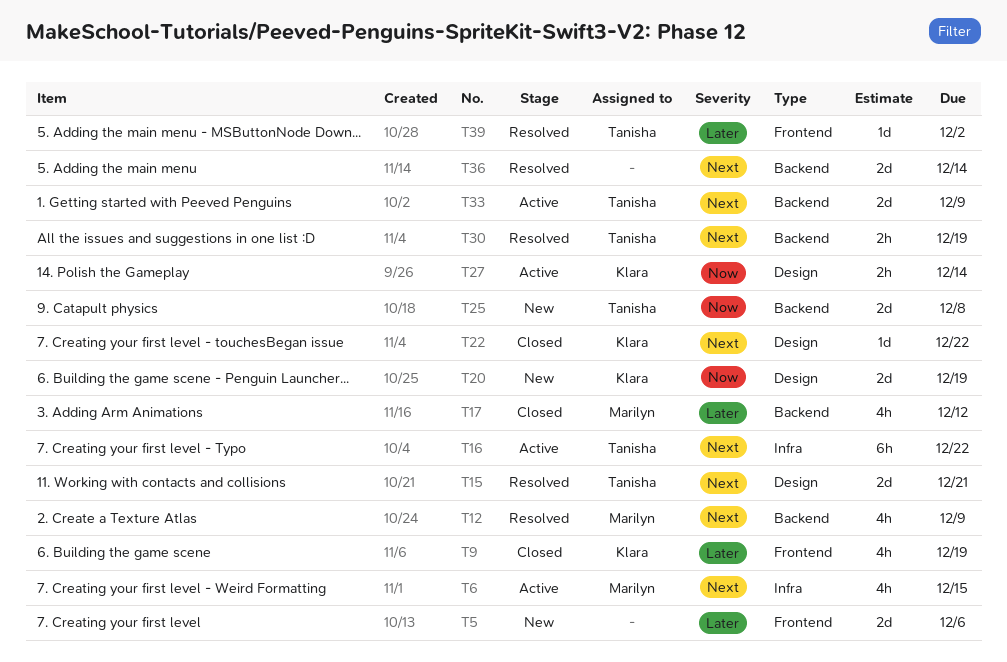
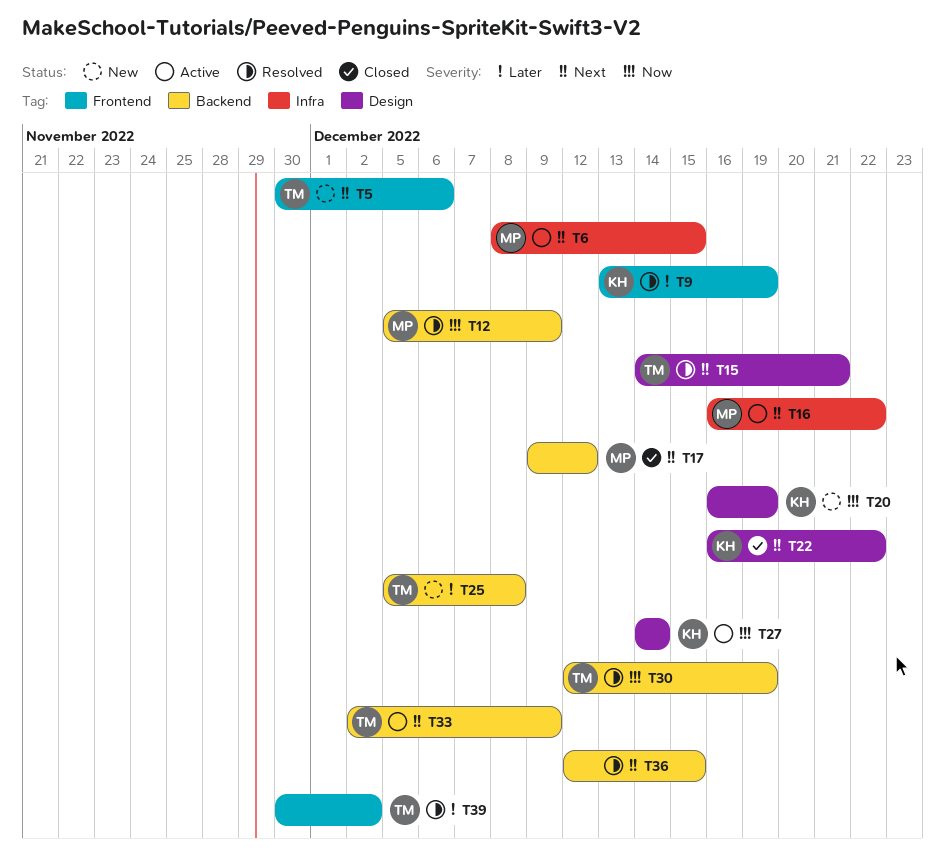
T5, owner: none -> Tanisha
T5, priority: Later -> Next
T9, status: Closed -> Resolved
T12, priority: Next -> Now
T16, owner: Tanisha -> Marilyn
T17, priority: Later -> Next
T25, priority: Now -> Later
T30, priority: Next -> Now
T36, due: Dec 14 -> Dec 15

